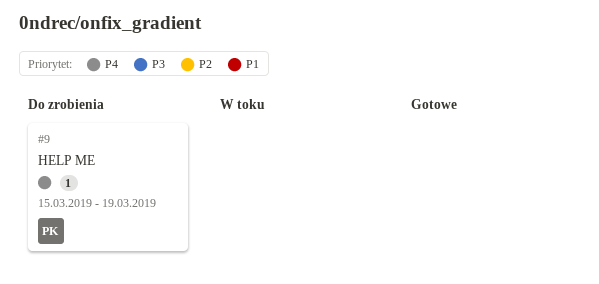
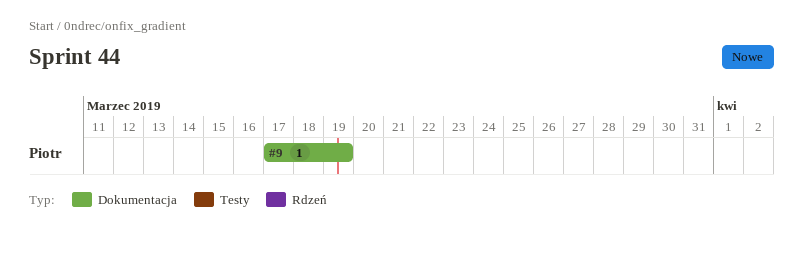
#9, start: Mar 15 -> Mar 17

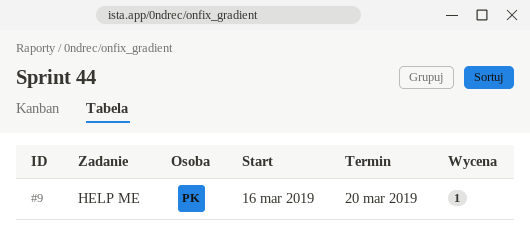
#9, start: Mar 17 -> Mar 16
#9, due: Mar 19 -> Mar 20

